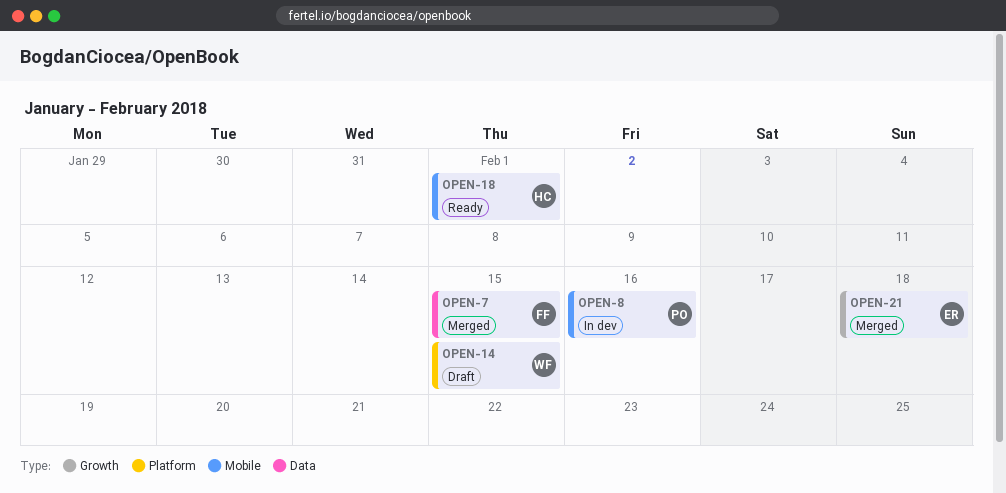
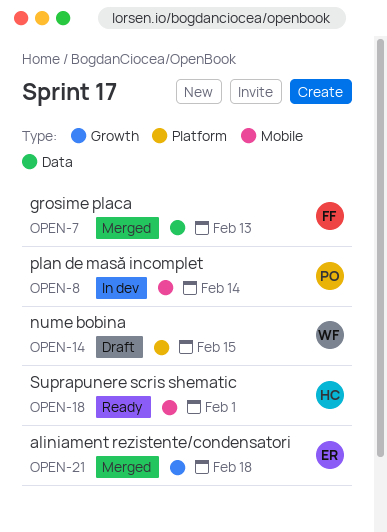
OPEN-7, due: Feb 15 -> Feb 13
OPEN-8, due: Feb 16 -> Feb 14

